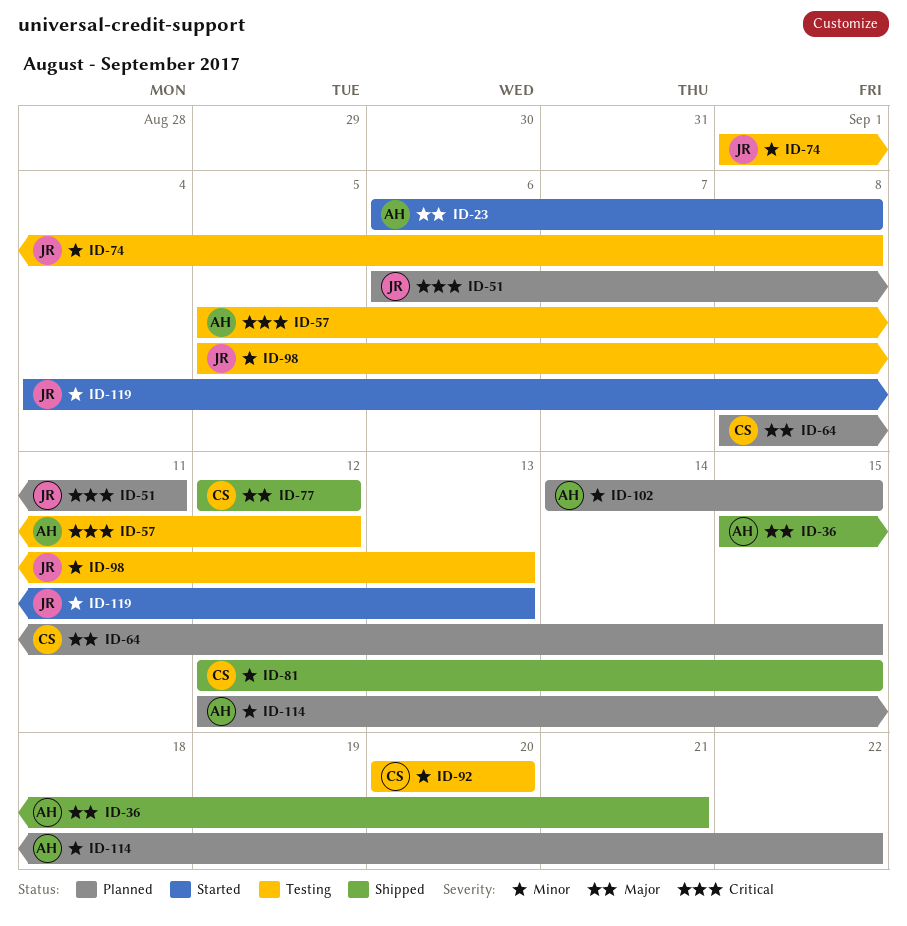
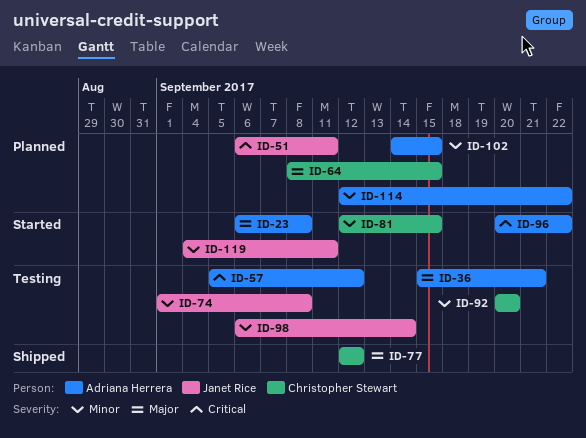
ID-36, status: Shipped -> Testing
ID-81, status: Shipped -> Started
ID-96: none -> present
ID-98, start: Sep 5 -> Sep 6
ID-98, due: Sep 13 -> Sep 14
ID-119, due: Sep 13 -> Sep 11

